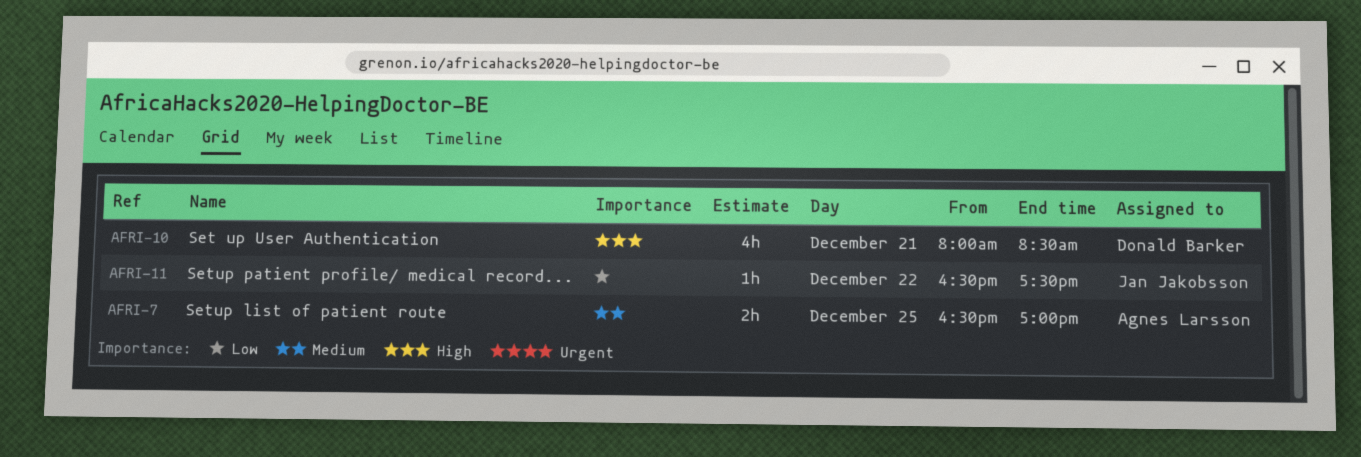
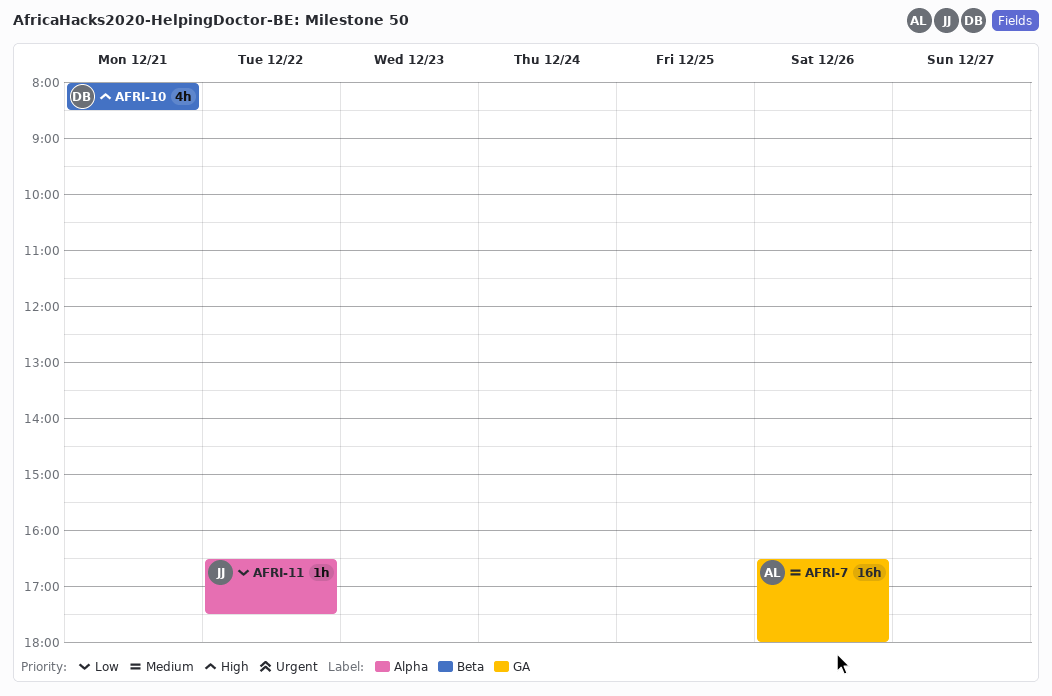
AFRI-7, estimate: 2h -> 16h
AFRI-7, day: Dec 25 -> Dec 26
AFRI-7, ends: 17:00 -> 18:00

